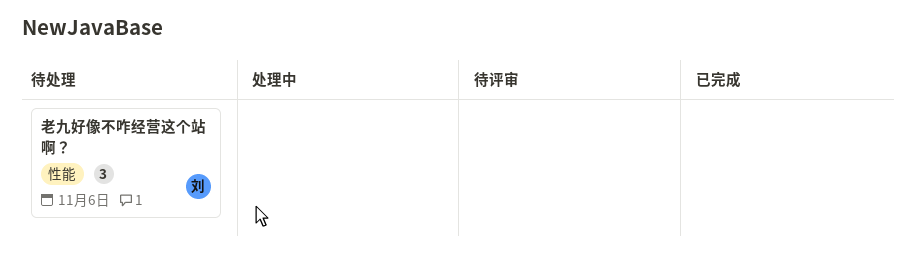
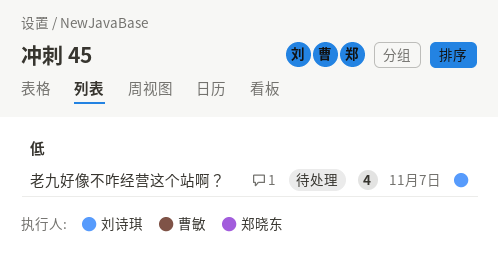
老九好像不咋经营这个站啊？, estimate: 3 -> 4
老九好像不咋经营这个站啊？, due: Nov 6 -> Nov 7

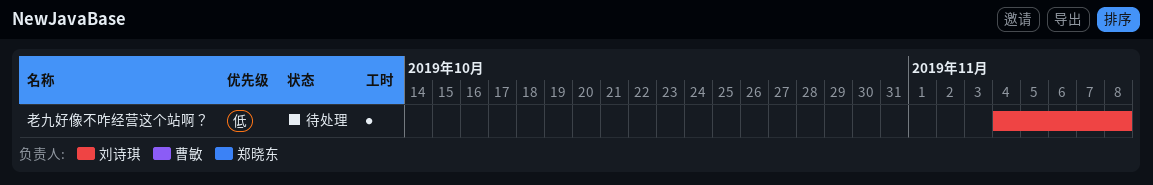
老九好像不咋经营这个站啊？, estimate: 4 -> 1
老九好像不咋经营这个站啊？, due: Nov 7 -> Nov 8

